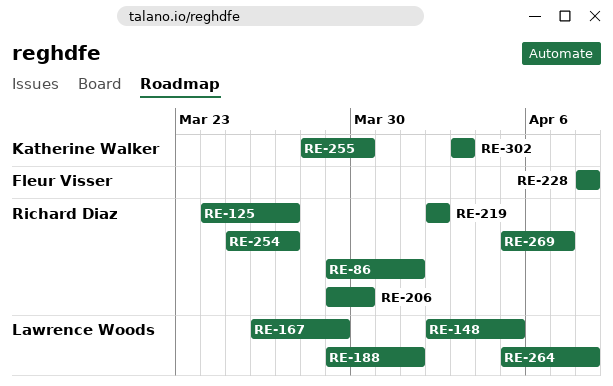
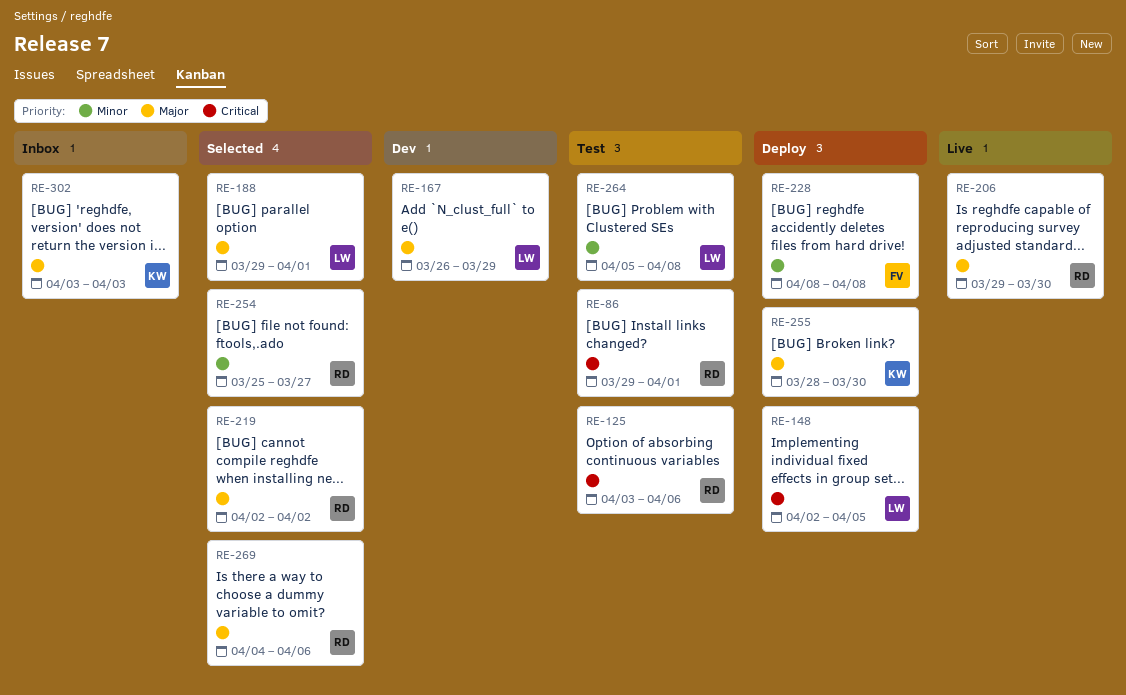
RE-125, start: Mar 24 -> Apr 3
RE-125, due: Mar 27 -> Apr 6
RE-269, start: Apr 5 -> Apr 4
RE-269, due: Apr 7 -> Apr 6

